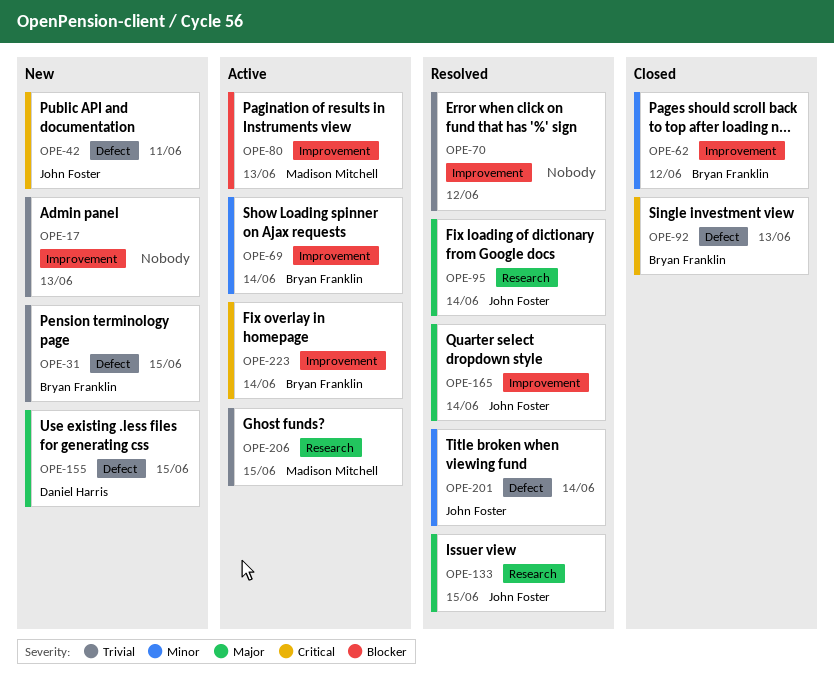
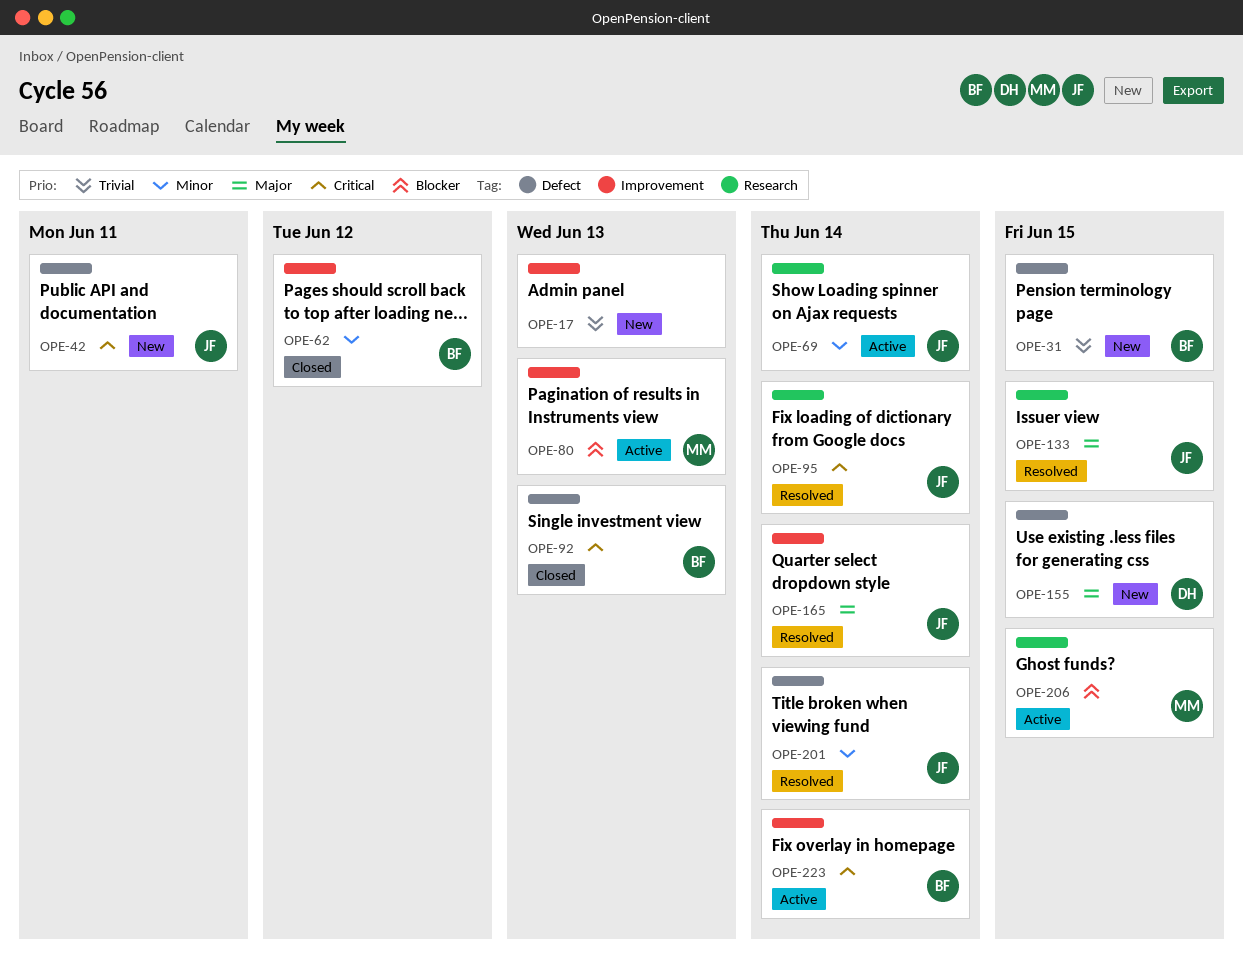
OPE-69, owner: Bryan Franklin -> John Foster
OPE-69, label: Improvement -> Research
OPE-70: present -> none
OPE-95, priority: Major -> Critical
OPE-206, priority: Trivial -> Blocker

